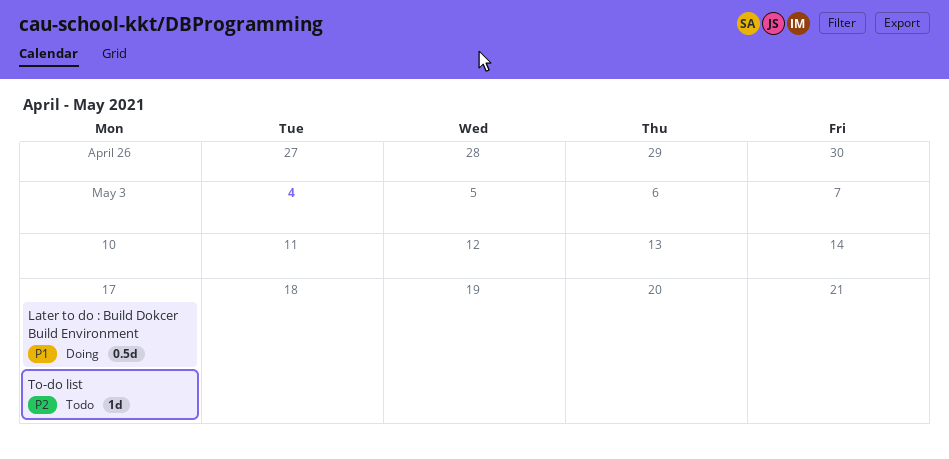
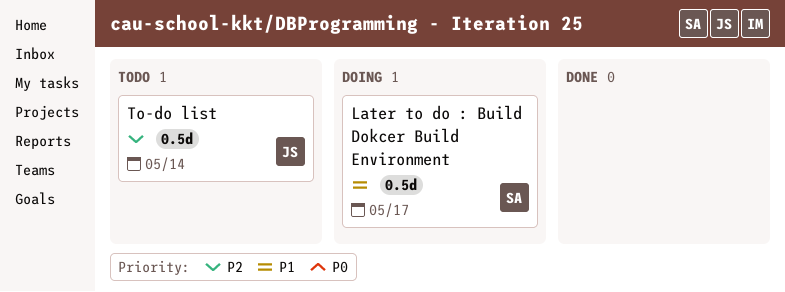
To-do list, estimate: 1d -> 0.5d
To-do list, due: May 17 -> May 14

